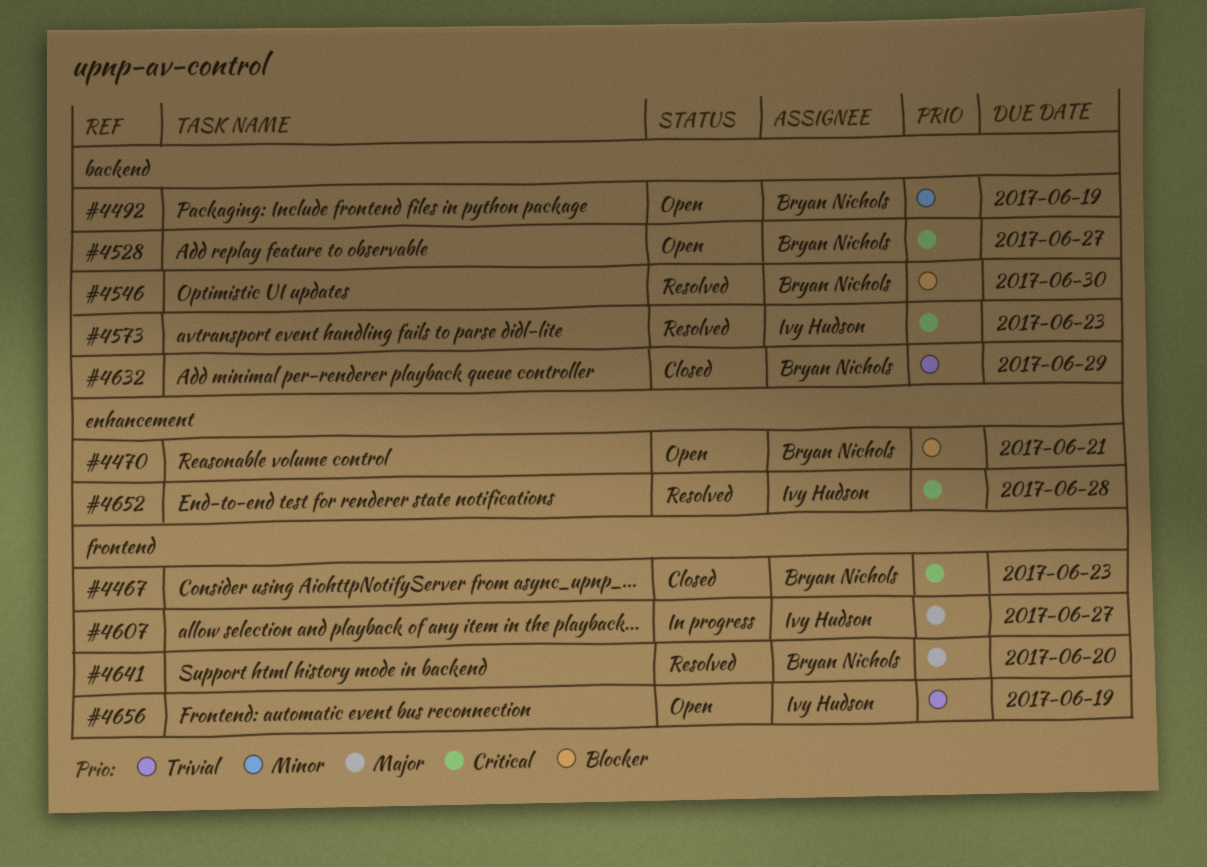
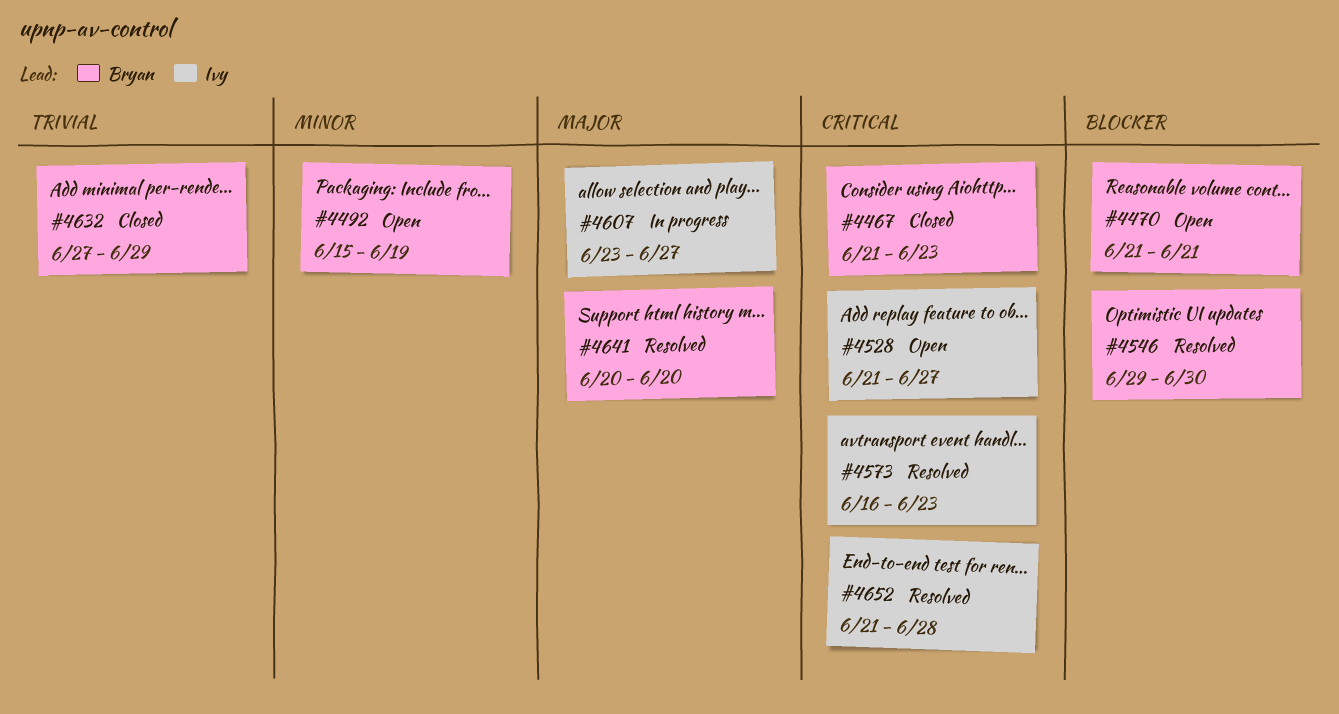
#4528, owner: Bryan Nichols -> Ivy Hudson
#4656: present -> none

